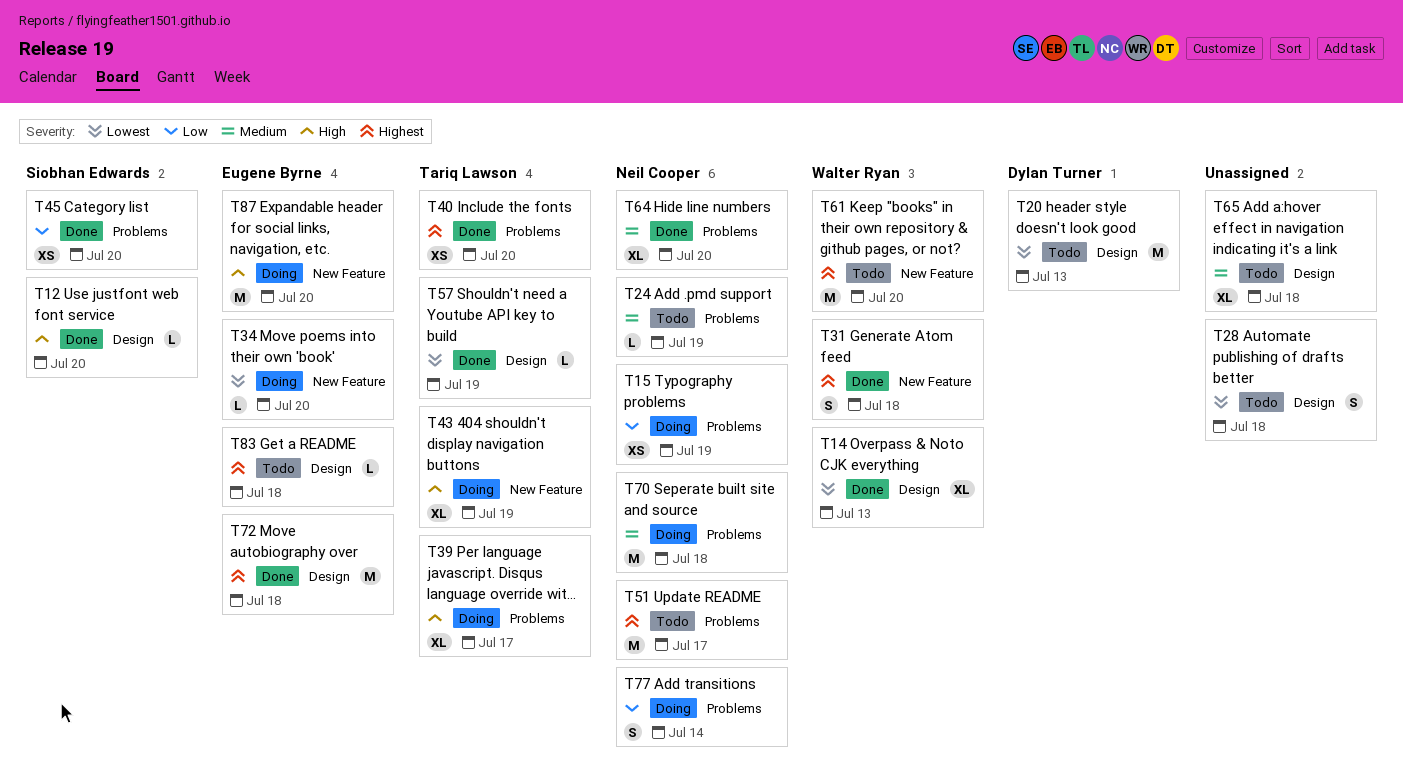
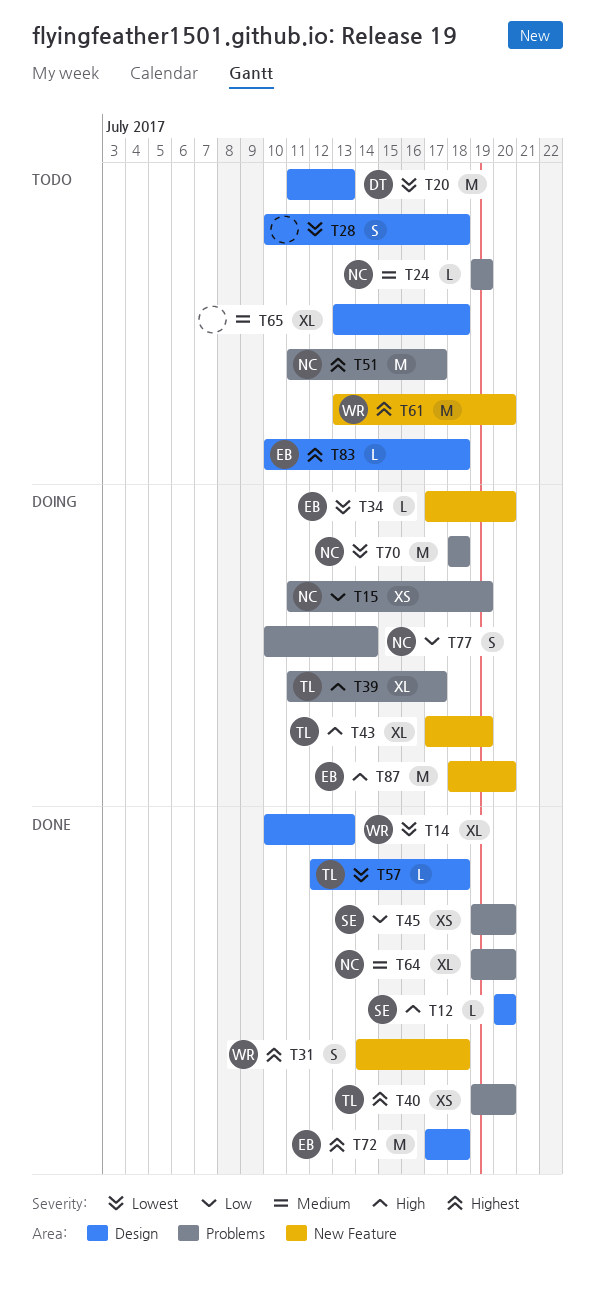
T57, due: Jul 19 -> Jul 18
T70, priority: Medium -> Lowest

